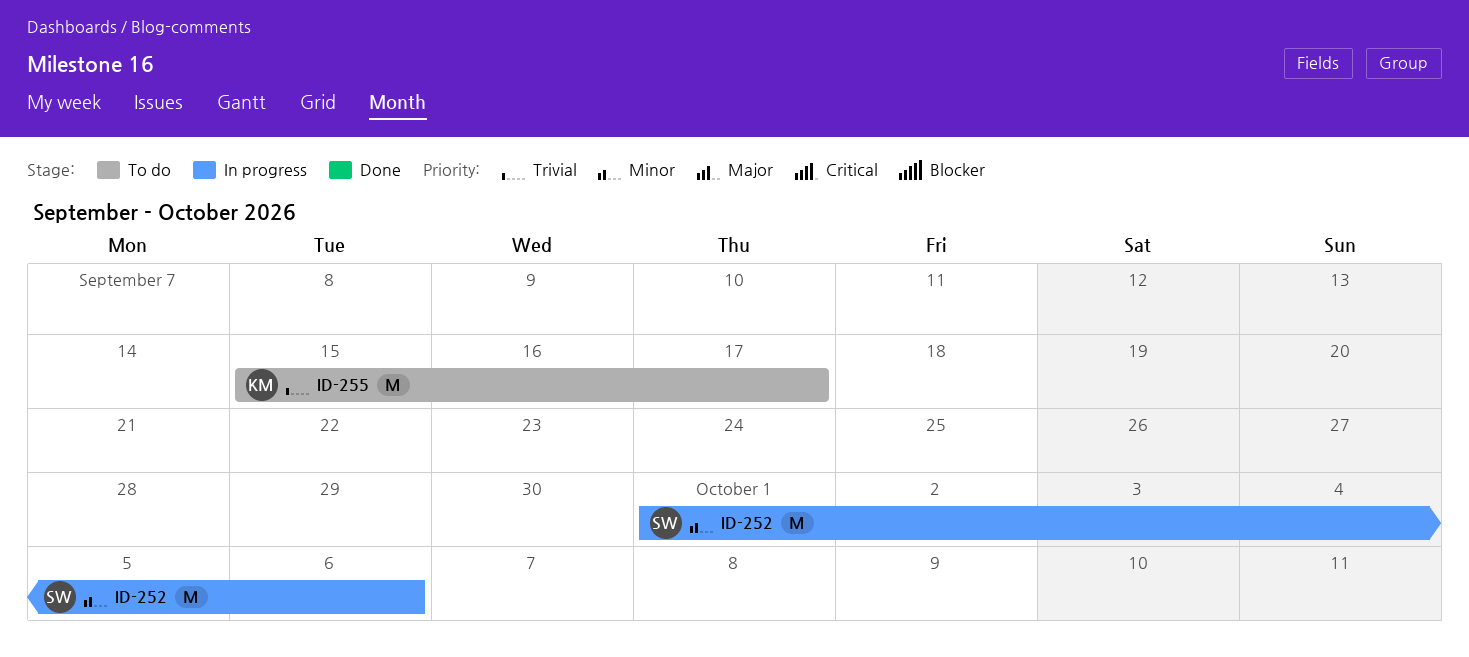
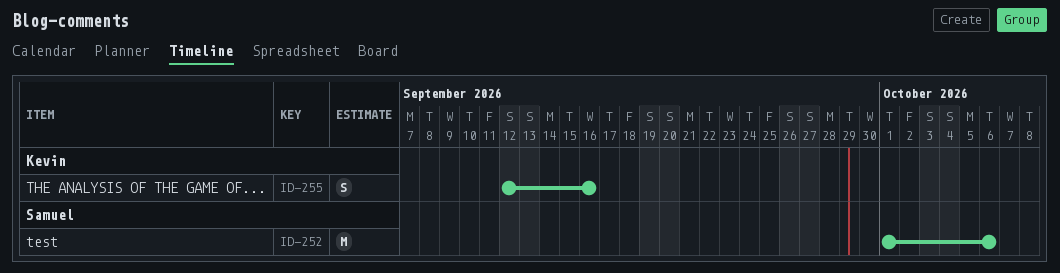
ID-255, estimate: M -> S
ID-255, start: Sep 15 -> Sep 12
ID-255, due: Sep 17 -> Sep 16

